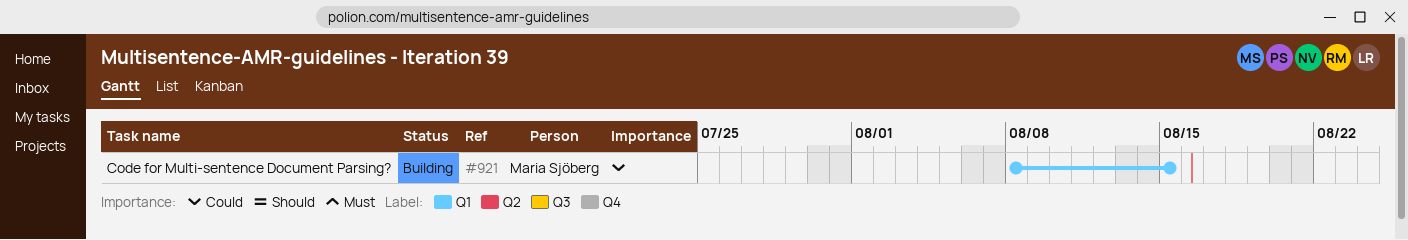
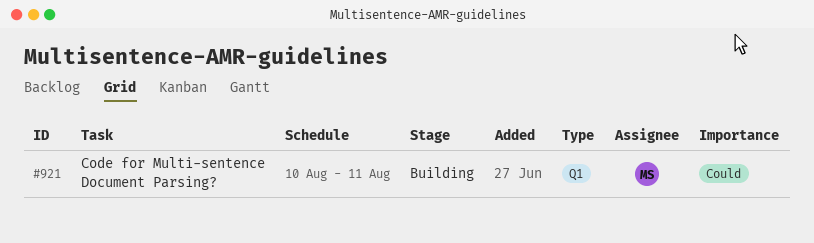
#921, start: Aug 8 -> Aug 10
#921, due: Aug 15 -> Aug 11

